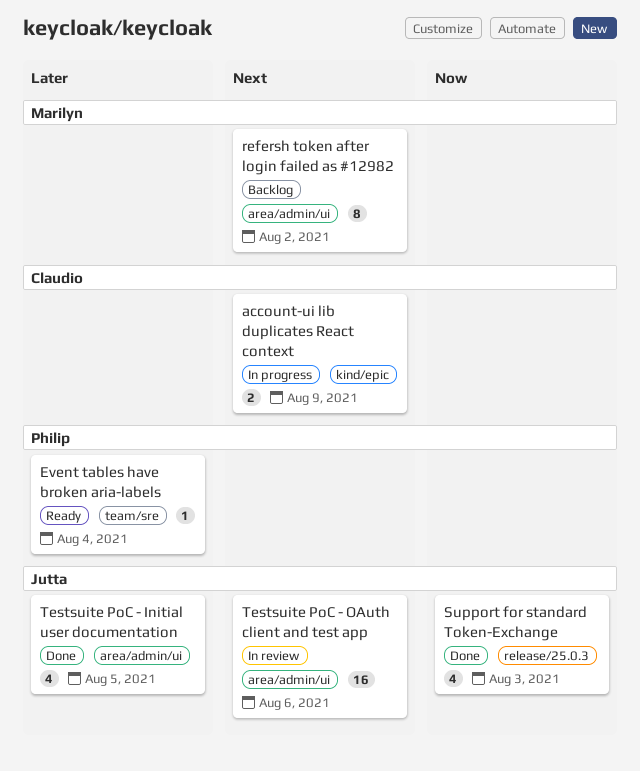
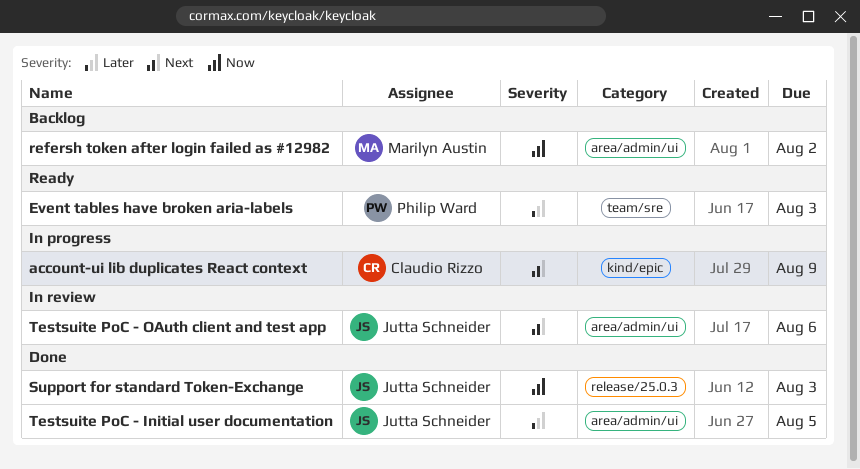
Event tables have broken aria-labels, due: Aug 4 -> Aug 3
refersh token after login failed as #12982, priority: Next -> Now

